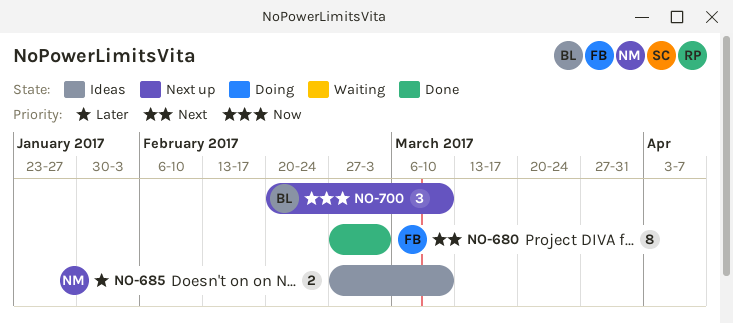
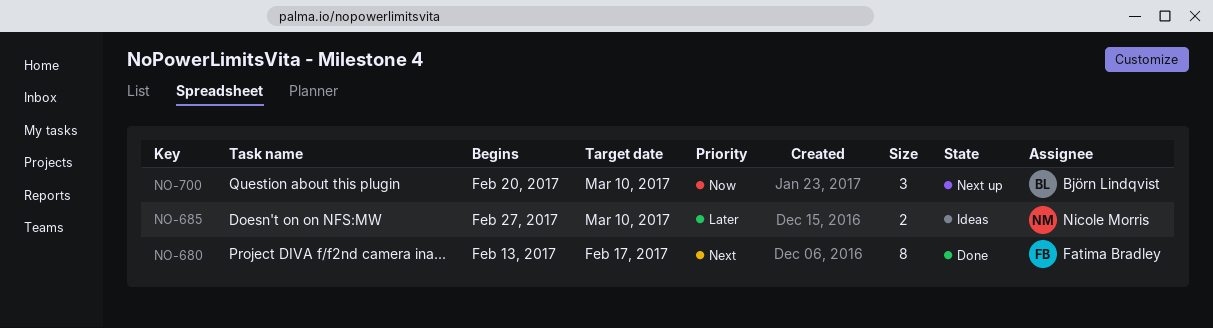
NO-680, start: Feb 27 -> Feb 13
NO-680, due: Mar 3 -> Feb 17

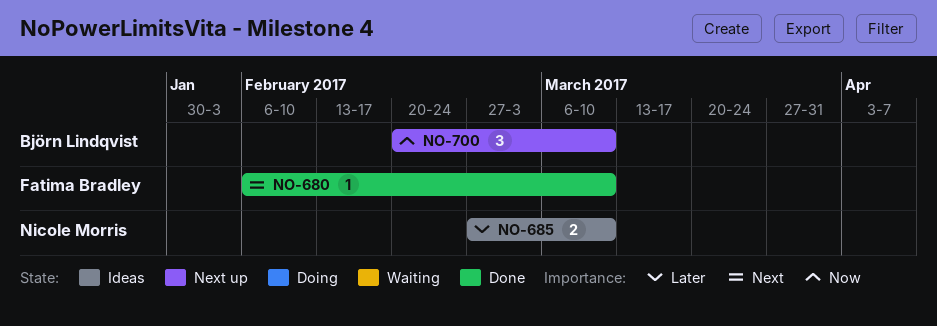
NO-680, estimate: 8 -> 1
NO-680, start: Feb 13 -> Feb 6
NO-680, due: Feb 17 -> Mar 10

